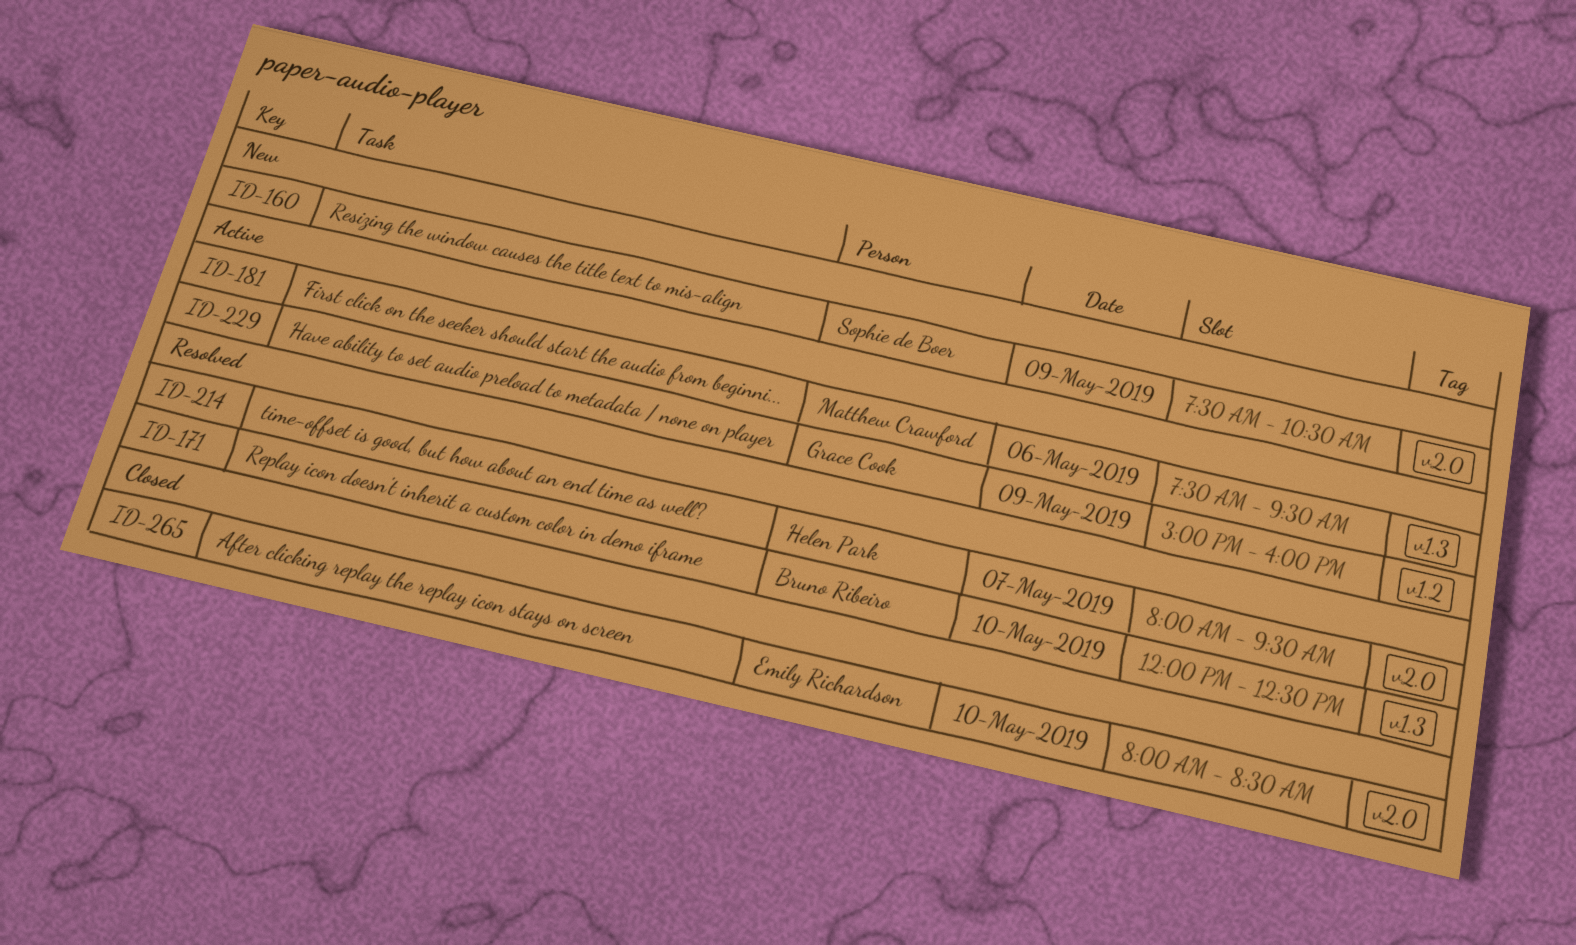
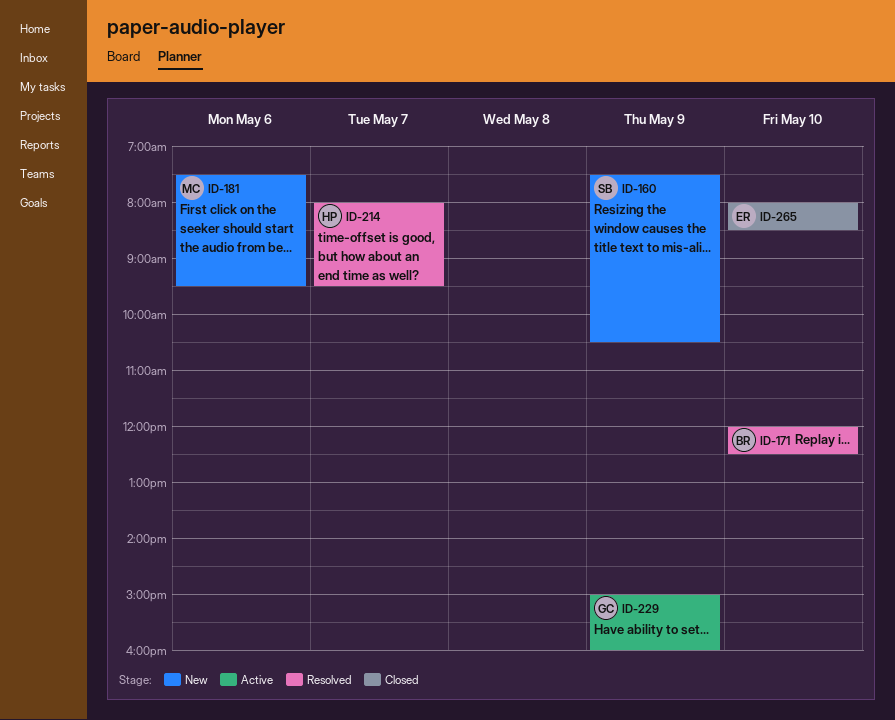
ID-181, status: Active -> New

